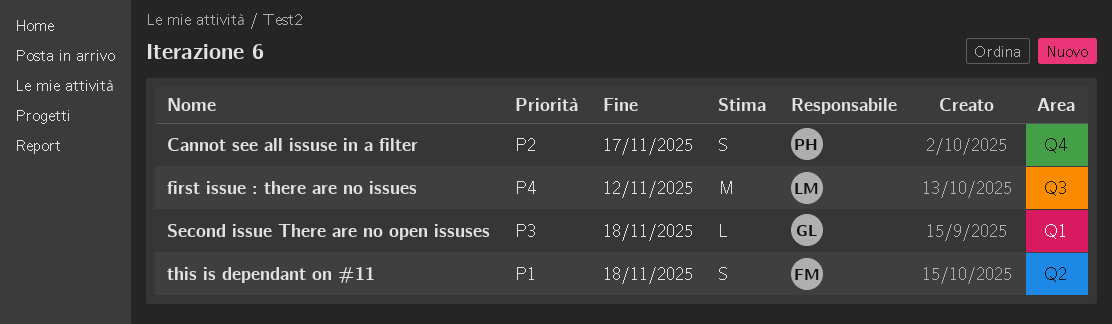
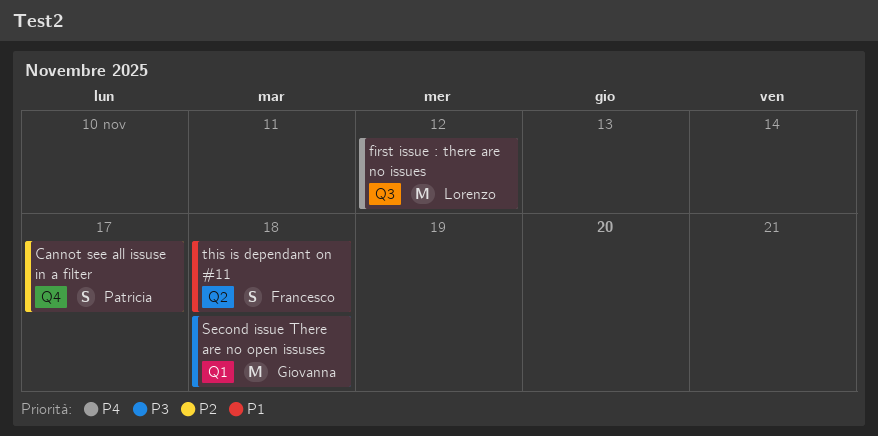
Second issue There are no open issuses, estimate: L -> M

